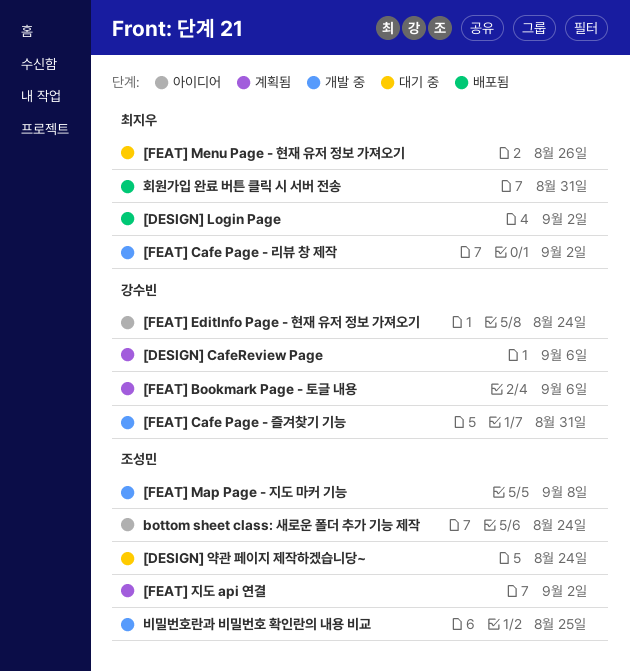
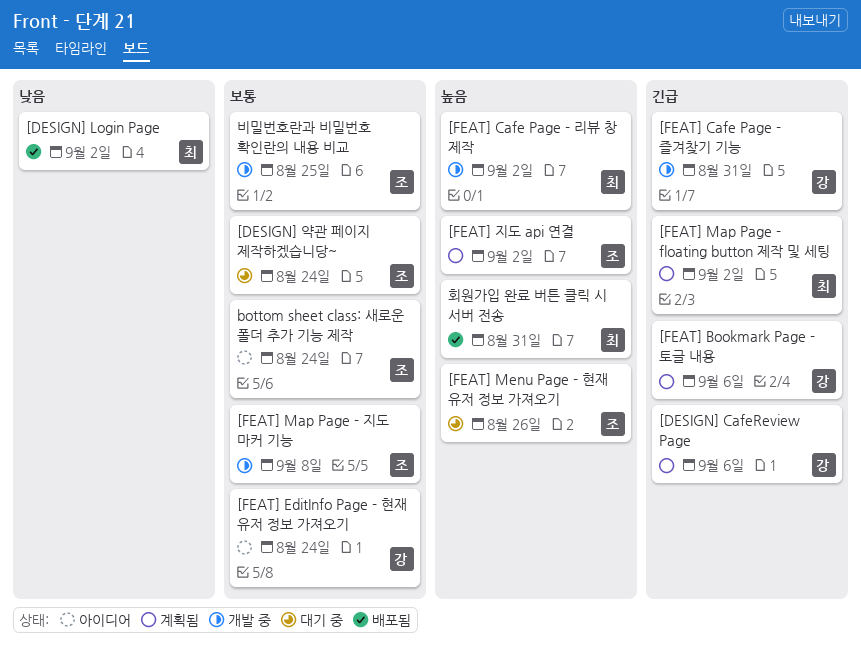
[FEAT] Map Page - floating button 제작 및 세팅: none -> present
[FEAT] Menu Page - 현재 유저 정보 가져오기, owner: 최지우 -> 조성민

